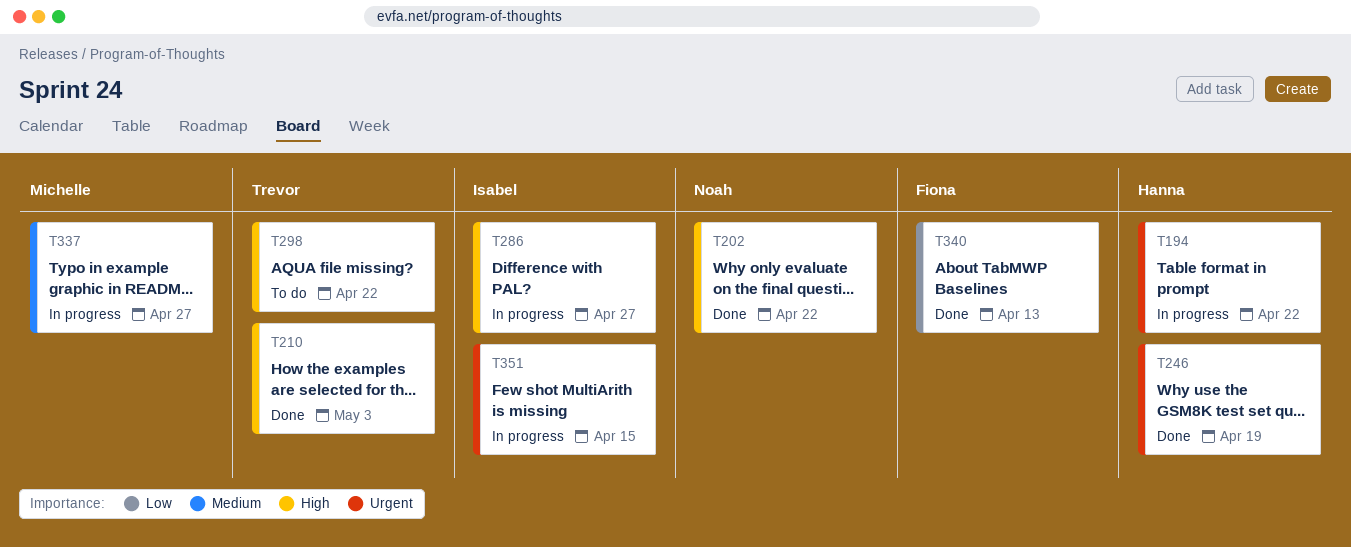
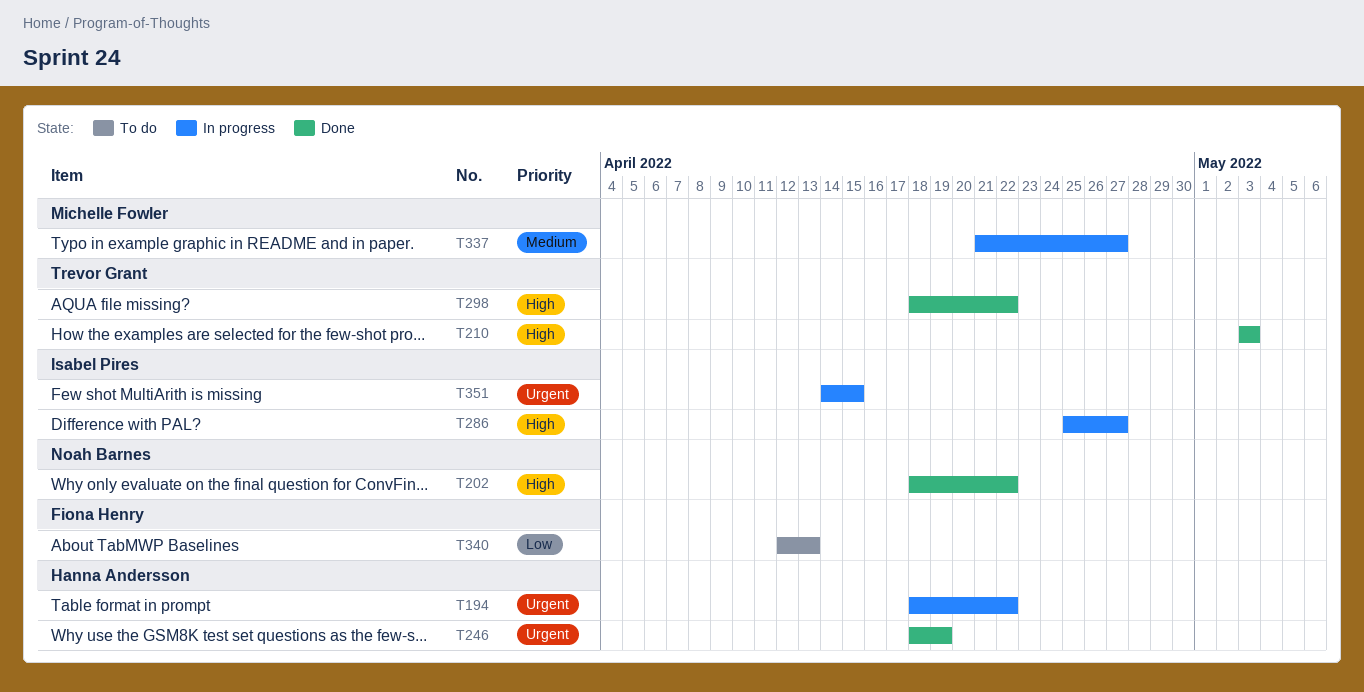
T298, status: To do -> Done
T340, status: Done -> To do

